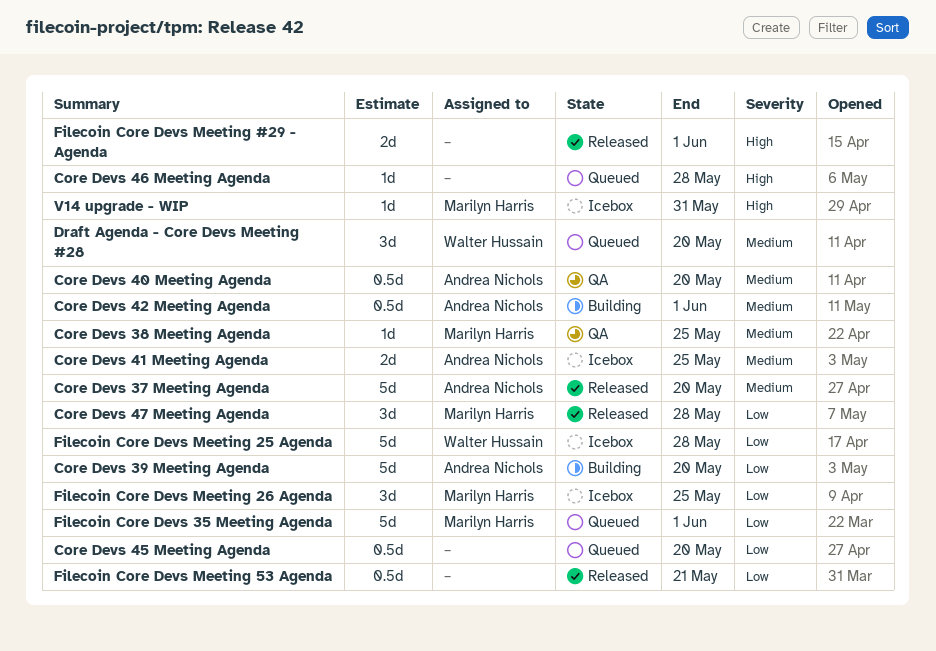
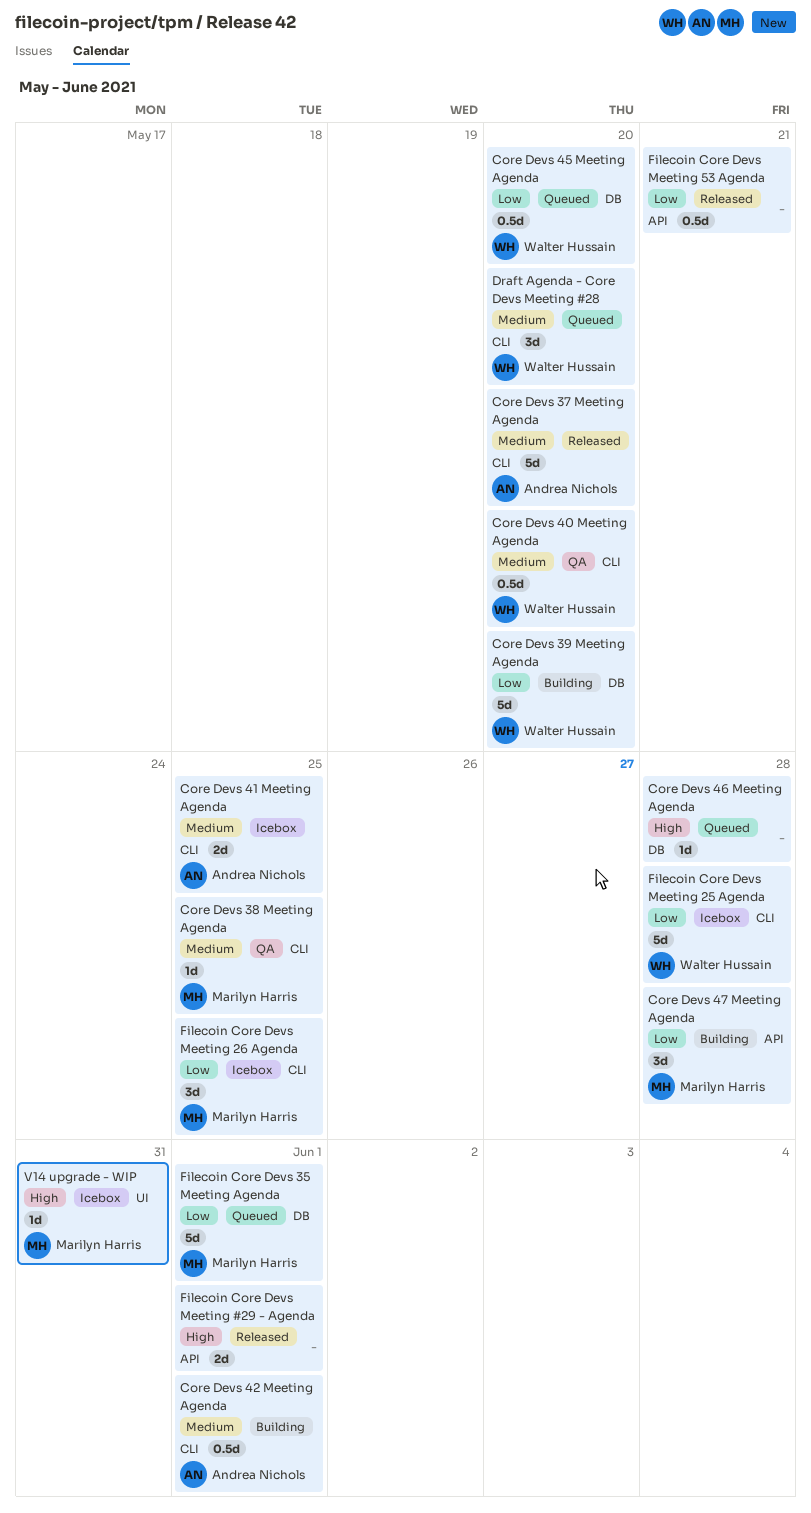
Core Devs 39 Meeting Agenda, owner: Andrea Nichols -> Walter Hussain
Core Devs 40 Meeting Agenda, owner: Andrea Nichols -> Walter Hussain
Core Devs 45 Meeting Agenda, owner: none -> Walter Hussain
Core Devs 47 Meeting Agenda, status: Released -> Building

